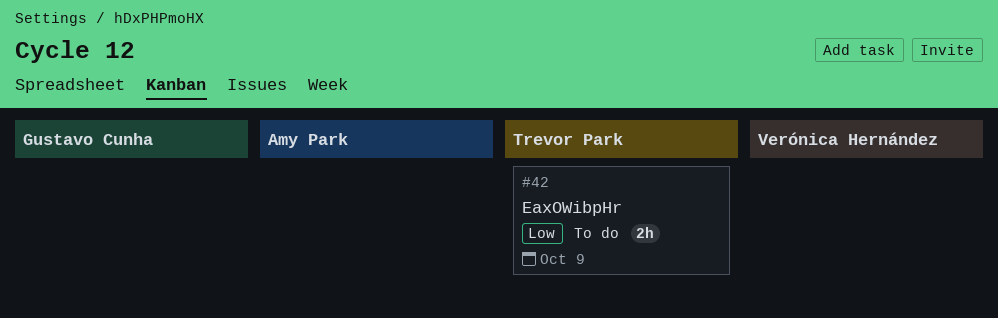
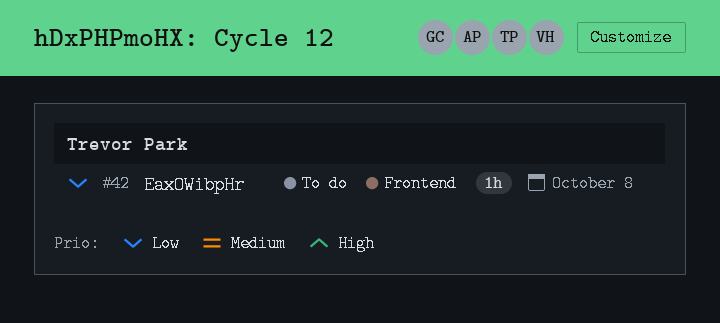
#42, estimate: 2h -> 1h
#42, due: Oct 9 -> Oct 8

